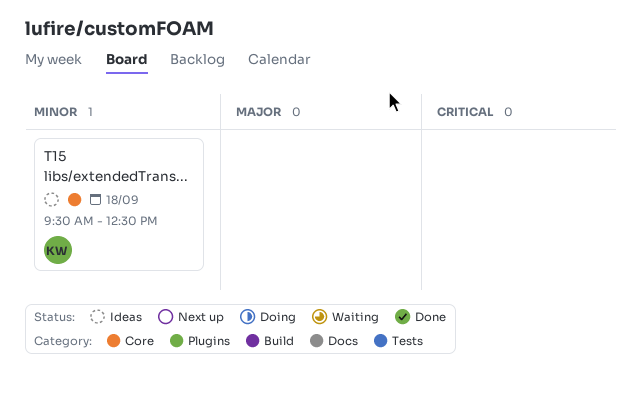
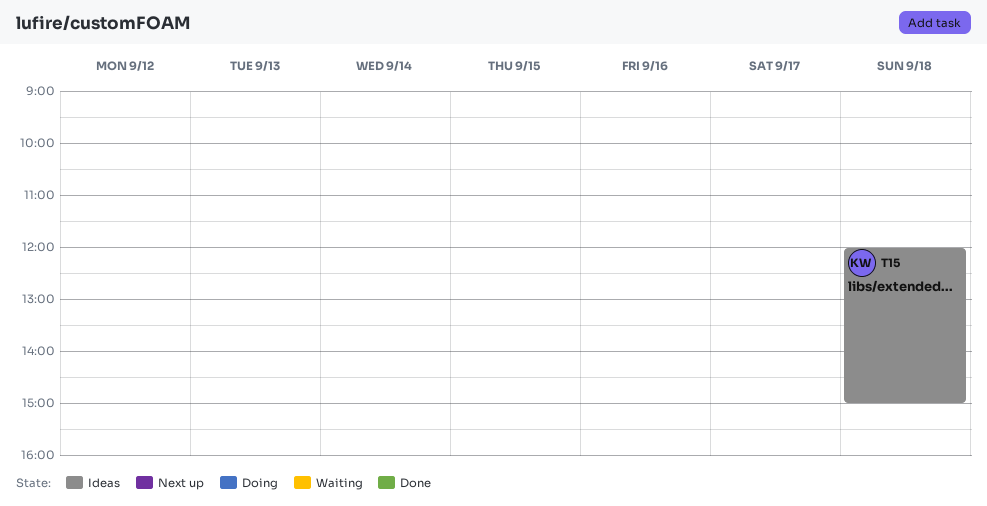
T15, begins: 09:30 -> 12:00
T15, ends: 12:30 -> 15:00

